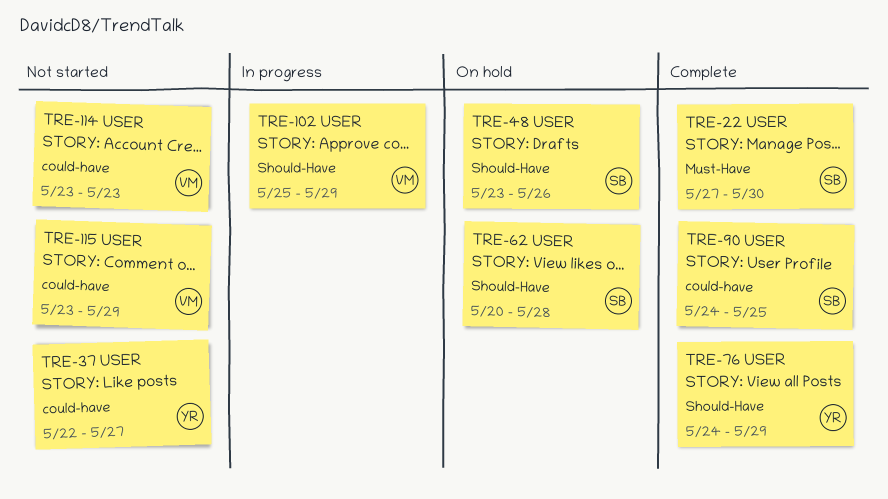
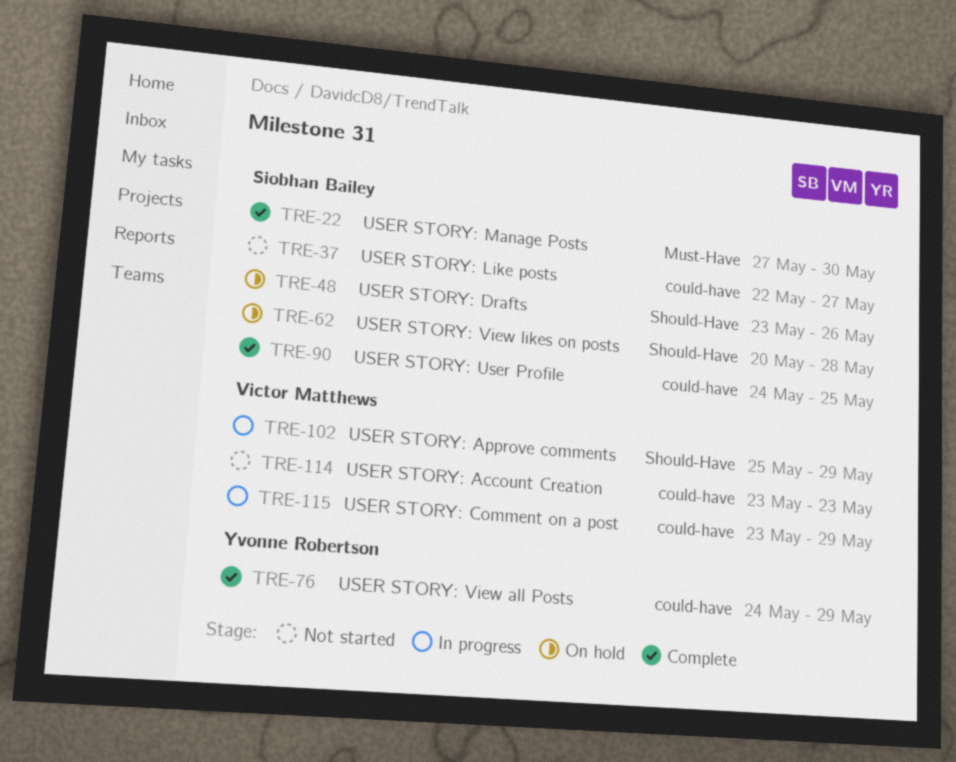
TRE-37, owner: Yvonne Robertson -> Siobhan Bailey
TRE-76, label: Should-Have -> could-have
TRE-115, status: Not started -> In progress

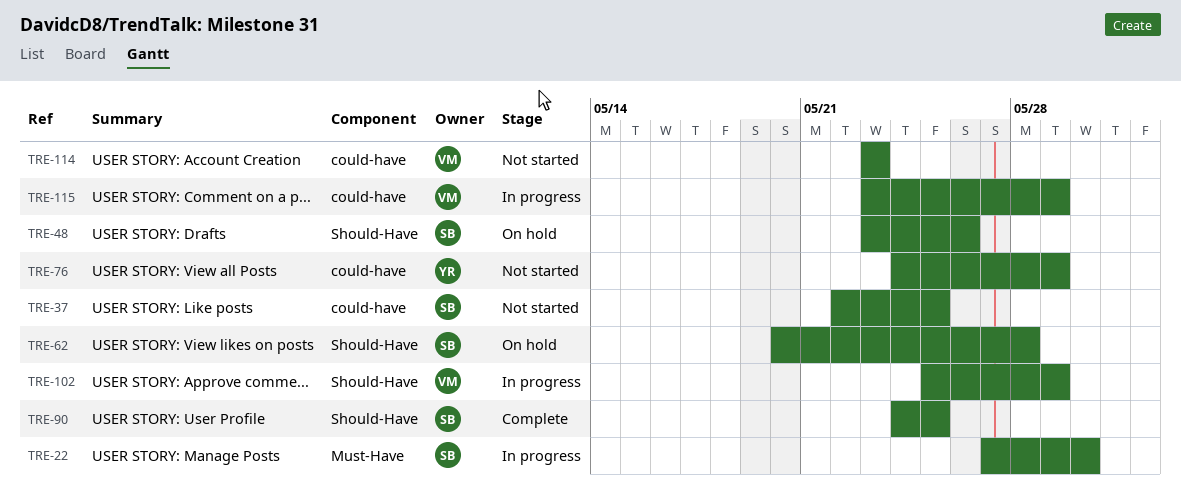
TRE-22, status: Complete -> In progress
TRE-37, due: May 27 -> May 25
TRE-76, status: Complete -> Not started
TRE-90, label: could-have -> Should-Have

